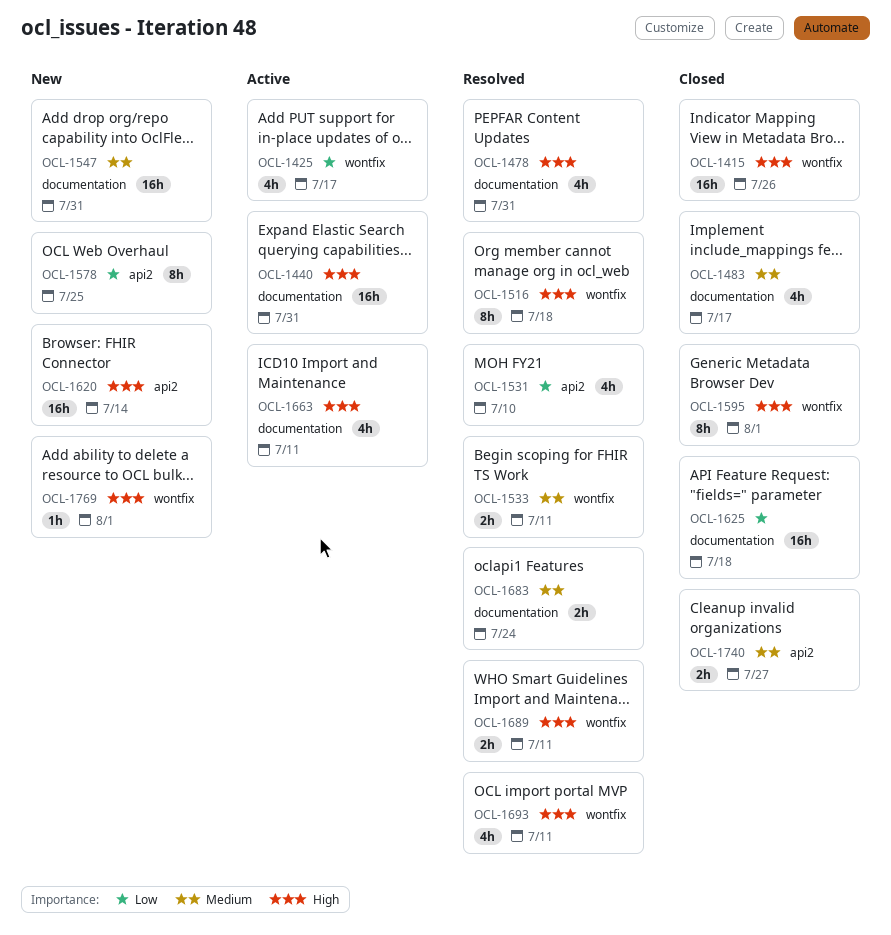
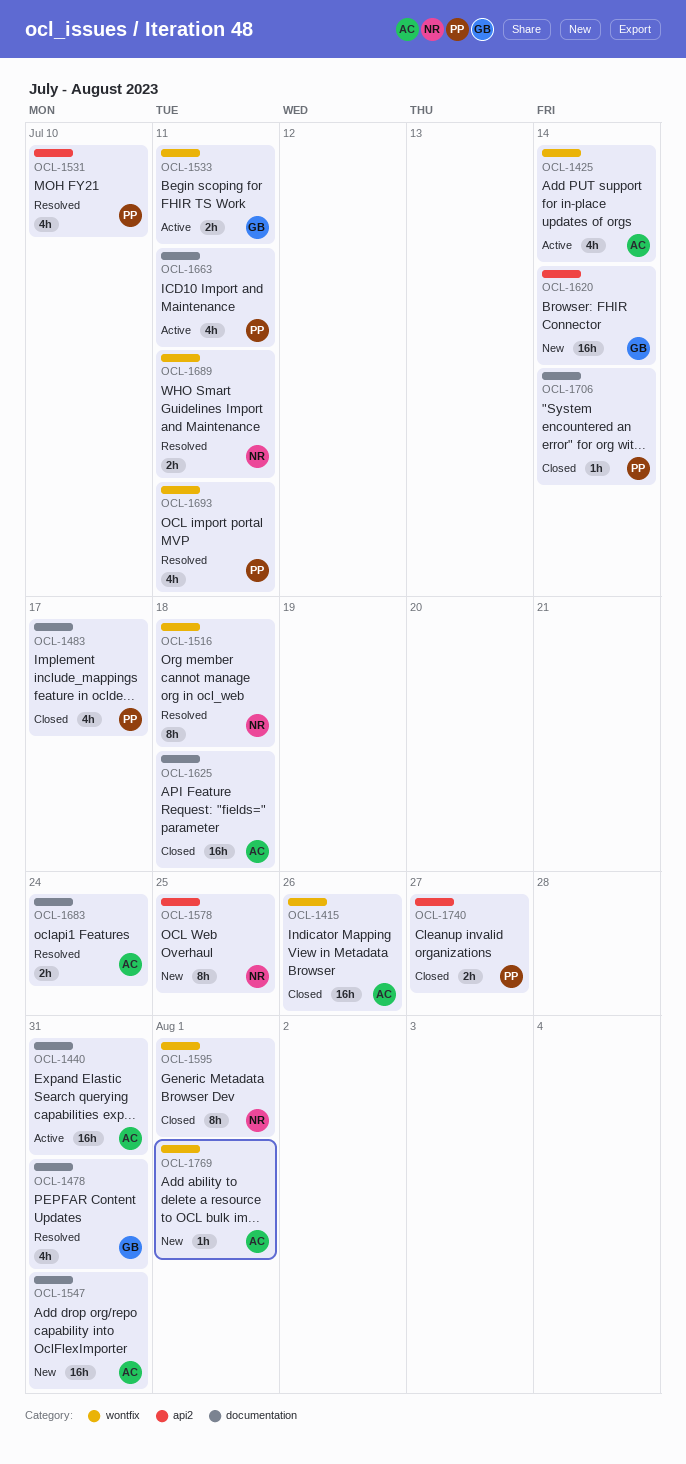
OCL-1425, due: Jul 17 -> Jul 14
OCL-1533, status: Resolved -> Active
OCL-1706: none -> present

